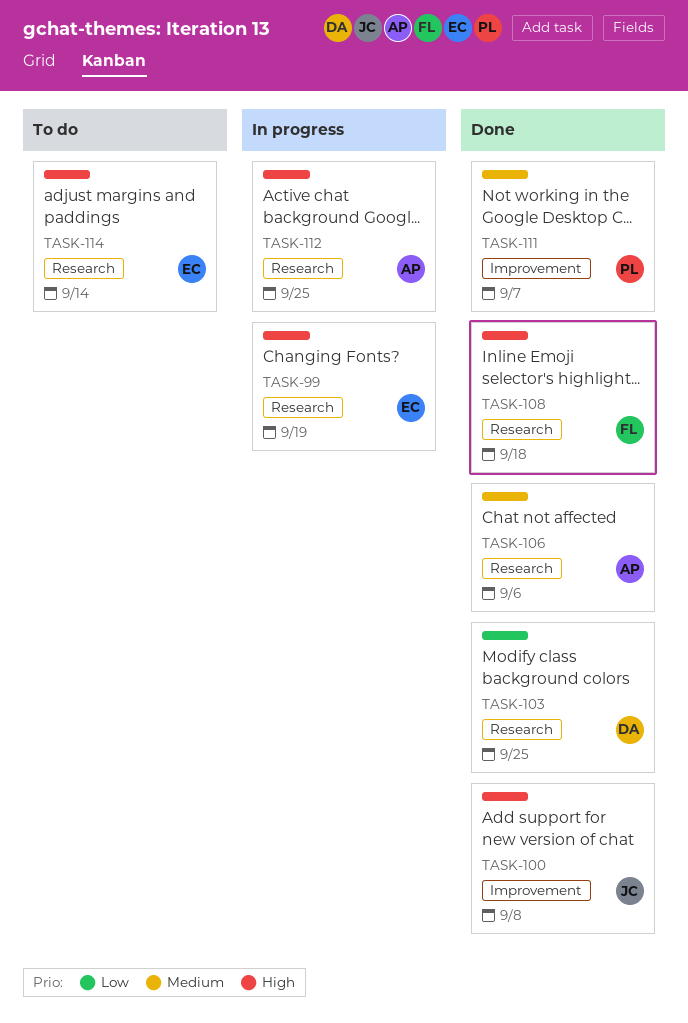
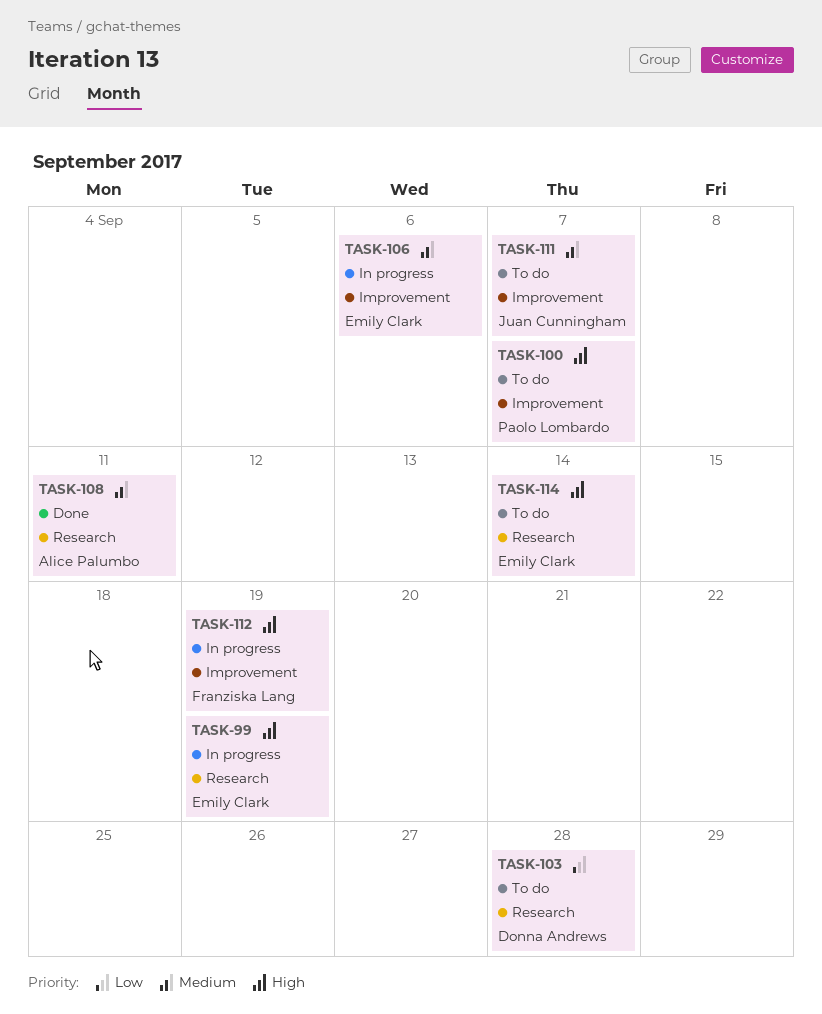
TASK-100, status: Done -> To do
TASK-100, owner: Juan Cunningham -> Paolo Lombardo
TASK-100, due: Sep 8 -> Sep 7
TASK-103, status: Done -> To do
TASK-103, due: Sep 25 -> Sep 28
TASK-106, status: Done -> In progress
TASK-106, owner: Alice Palumbo -> Emily Clark
TASK-106, label: Research -> Improvement
TASK-108, owner: Franziska Lang -> Alice Palumbo
TASK-108, priority: High -> Medium
TASK-108, due: Sep 18 -> Sep 11
TASK-111, status: Done -> To do
TASK-111, owner: Paolo Lombardo -> Juan Cunningham
TASK-112, owner: Alice Palumbo -> Franziska Lang
TASK-112, label: Research -> Improvement
TASK-112, due: Sep 25 -> Sep 19

